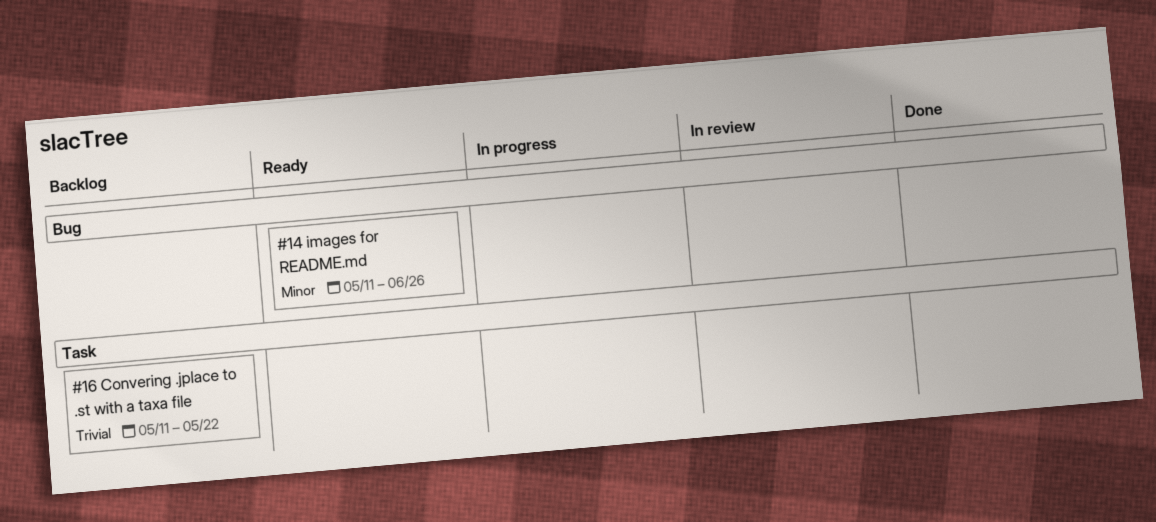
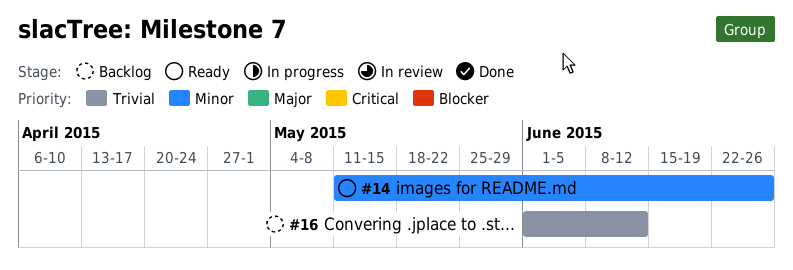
#16, start: May 11 -> Jun 1
#16, due: May 22 -> Jun 12

